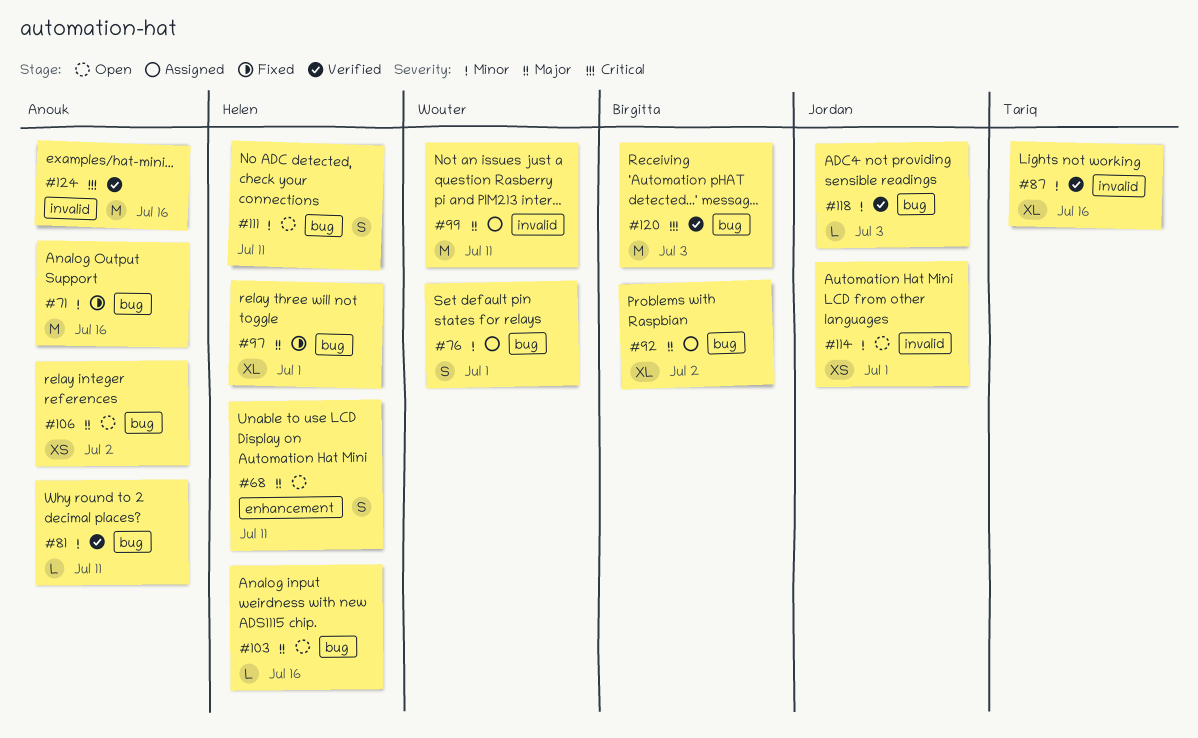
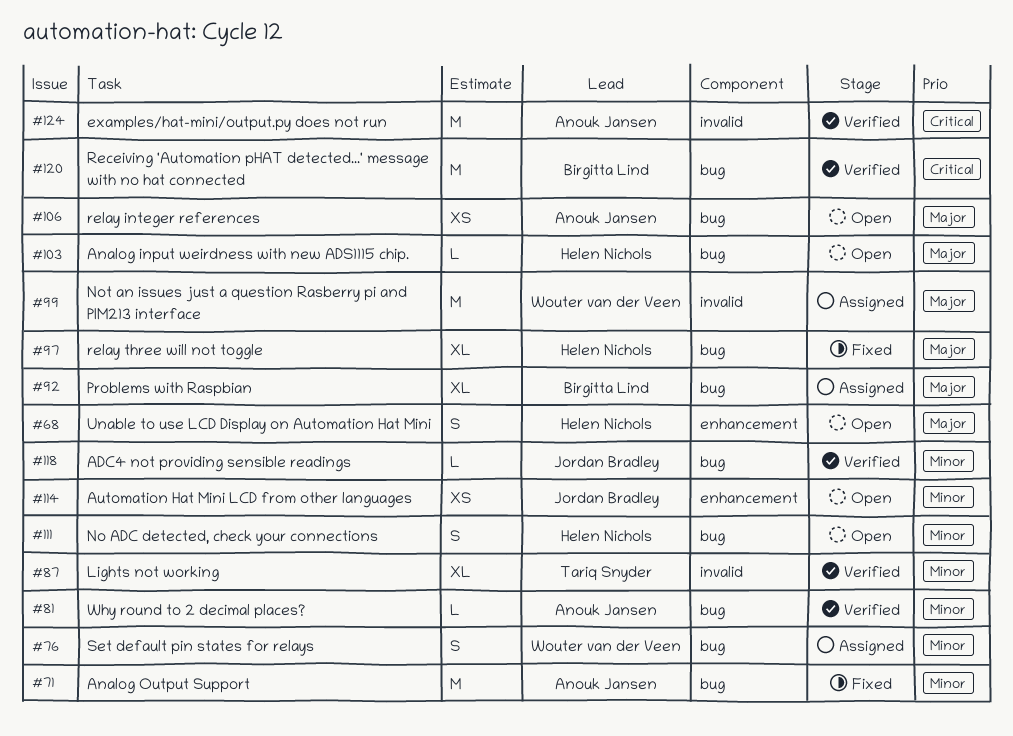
#114, label: invalid -> enhancement

